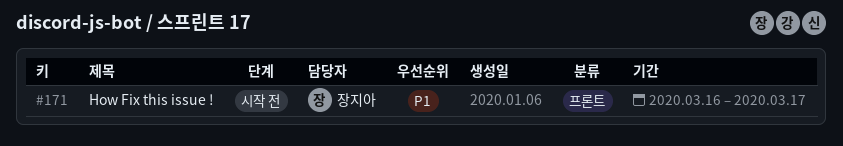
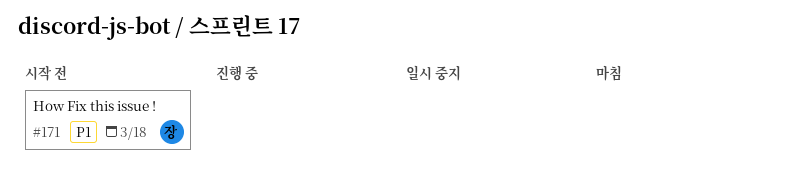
#171, due: Mar 17 -> Mar 18

